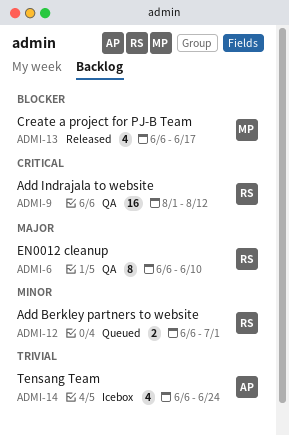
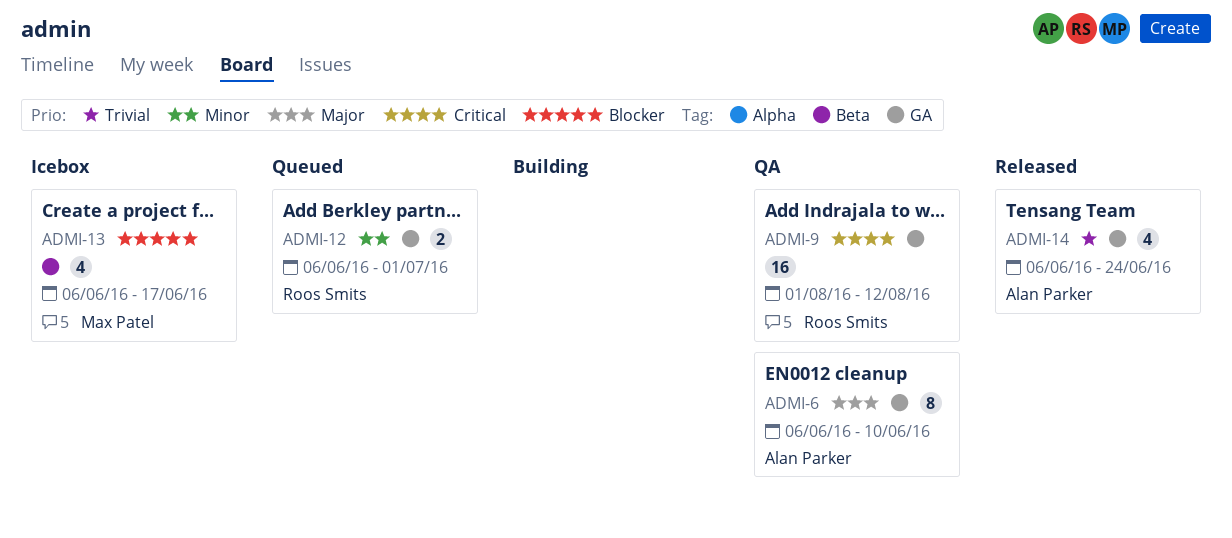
ADMI-6, owner: Roos Smits -> Alan Parker
ADMI-13, status: Released -> Icebox
ADMI-14, status: Icebox -> Released

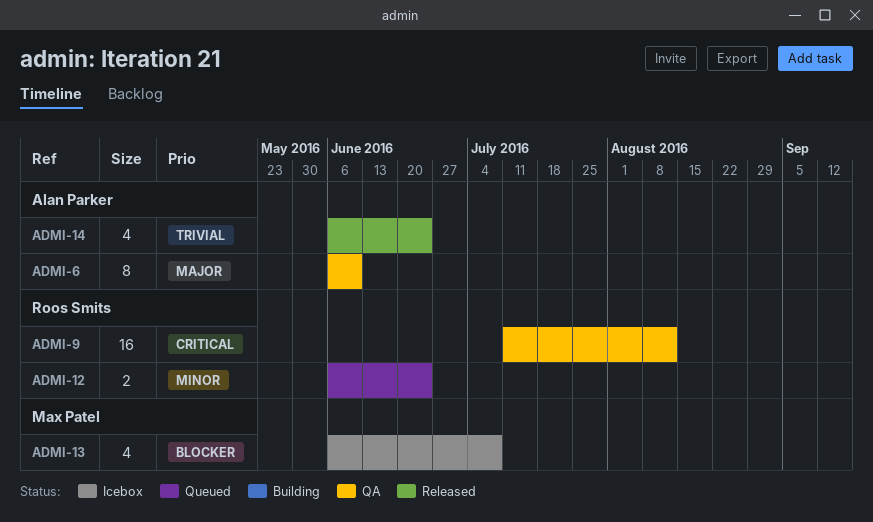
ADMI-9, start: Aug 1 -> Jul 11
ADMI-12, due: Jul 1 -> Jun 24
ADMI-13, due: Jun 17 -> Jul 8

